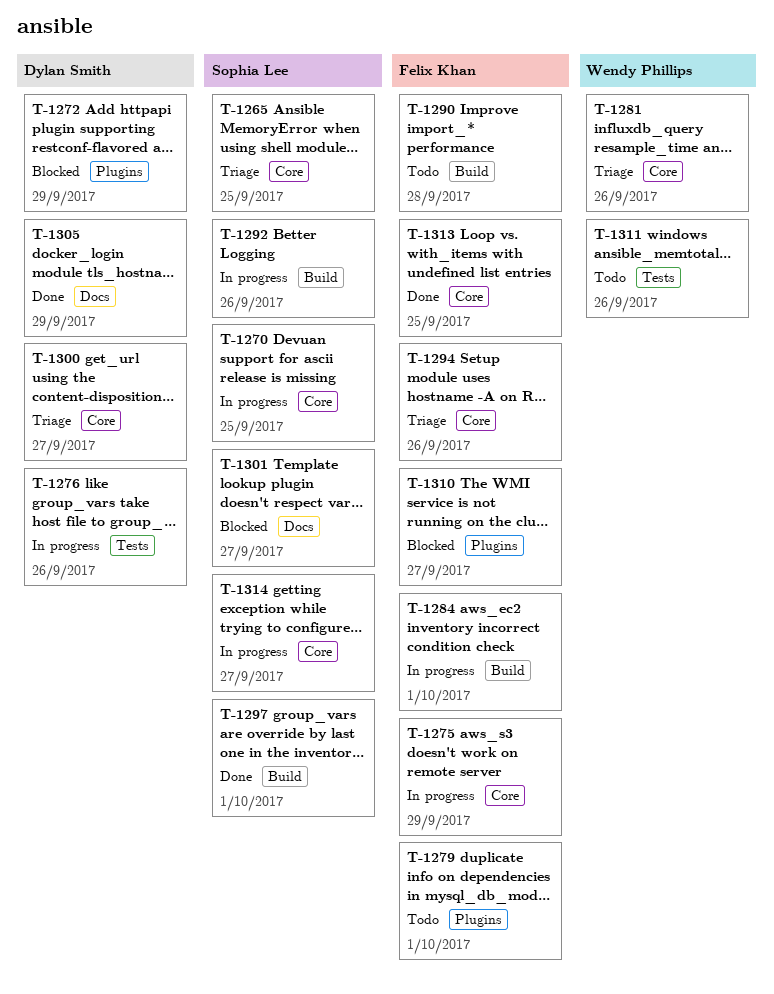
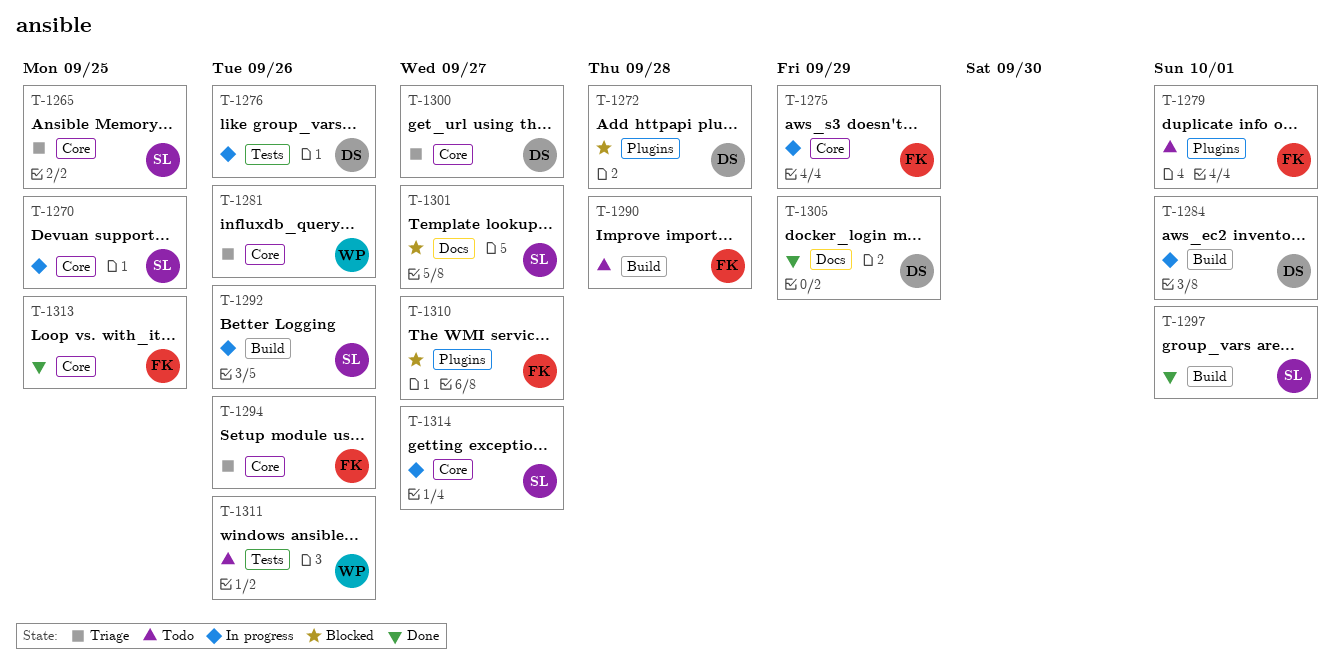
T-1272, due: Sep 29 -> Sep 28
T-1284, owner: Felix Khan -> Dylan Smith

